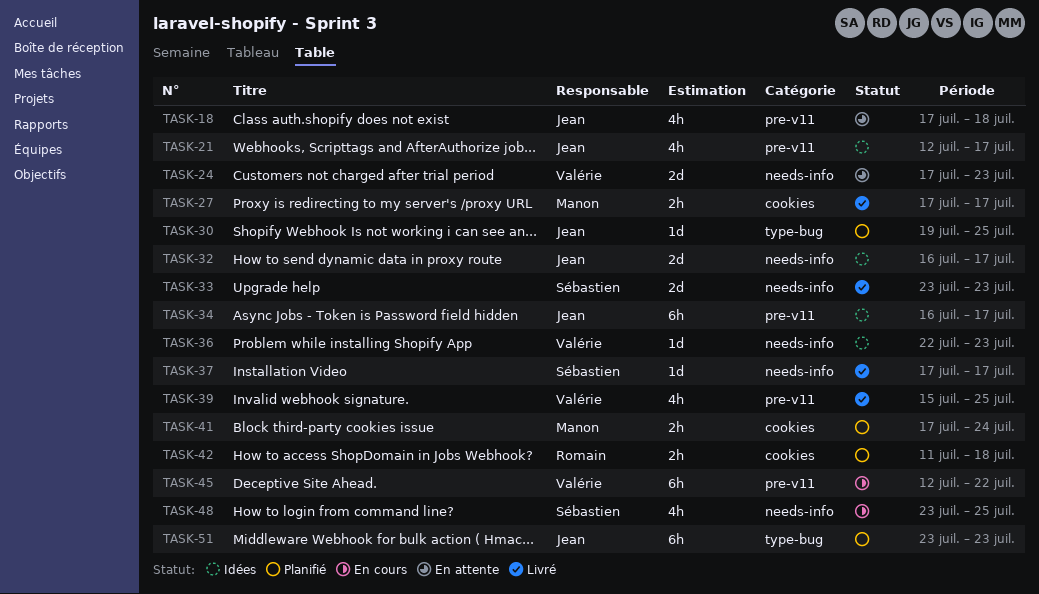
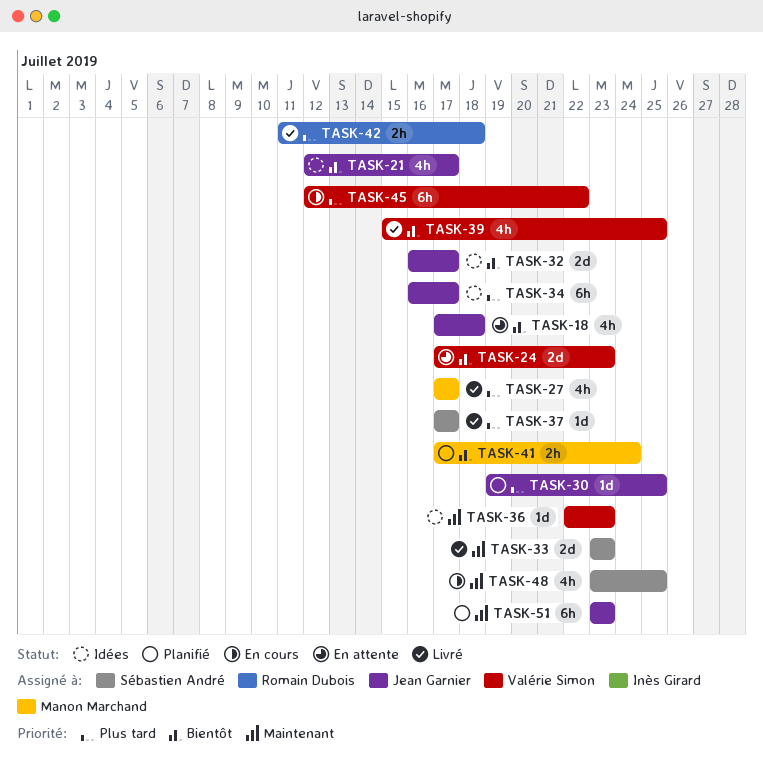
TASK-27, estimate: 2h -> 4h
TASK-42, status: Planifié -> Livré

